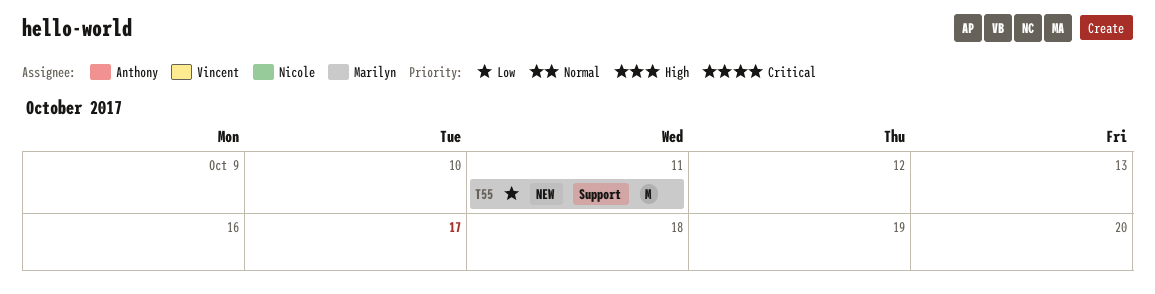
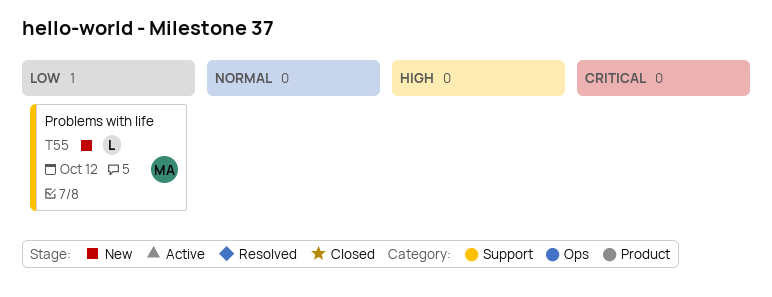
T55, estimate: M -> L
T55, due: Oct 11 -> Oct 12

